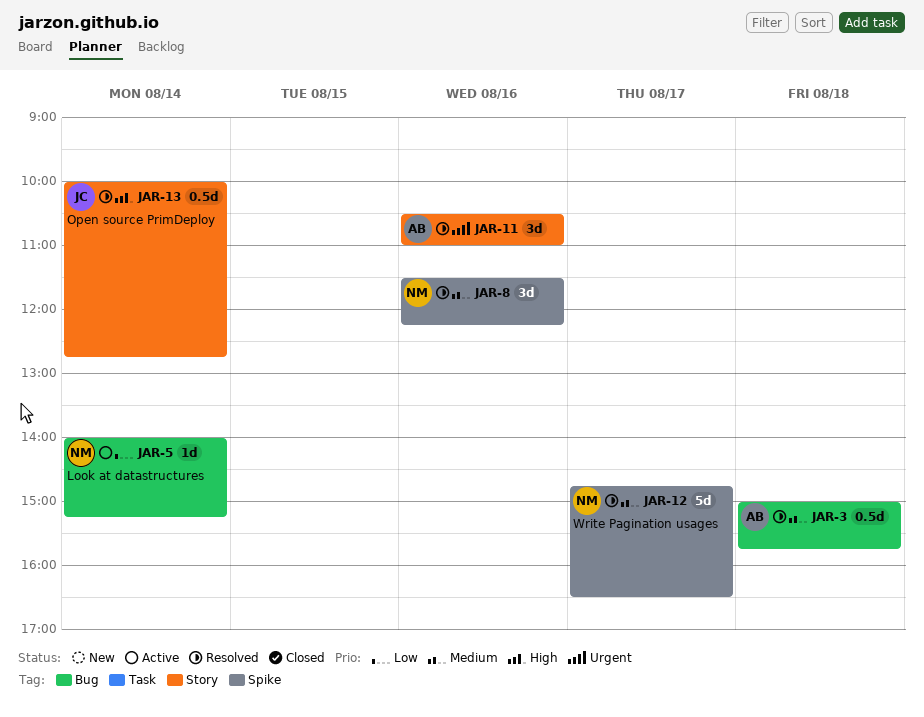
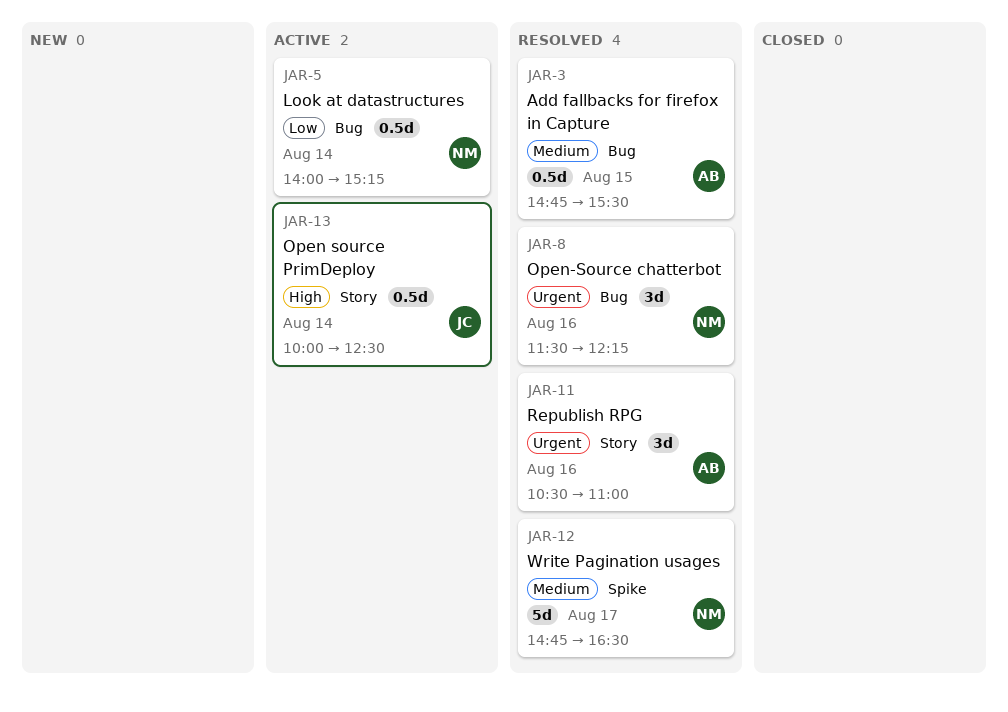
JAR-3, day: Aug 18 -> Aug 15
JAR-3, begins: 15:00 -> 14:45
JAR-3, ends: 15:45 -> 15:30
JAR-5, estimate: 1d -> 0.5d
JAR-8, priority: Medium -> Urgent
JAR-8, label: Spike -> Bug
JAR-13, status: Resolved -> Active
JAR-13, ends: 12:45 -> 12:30

